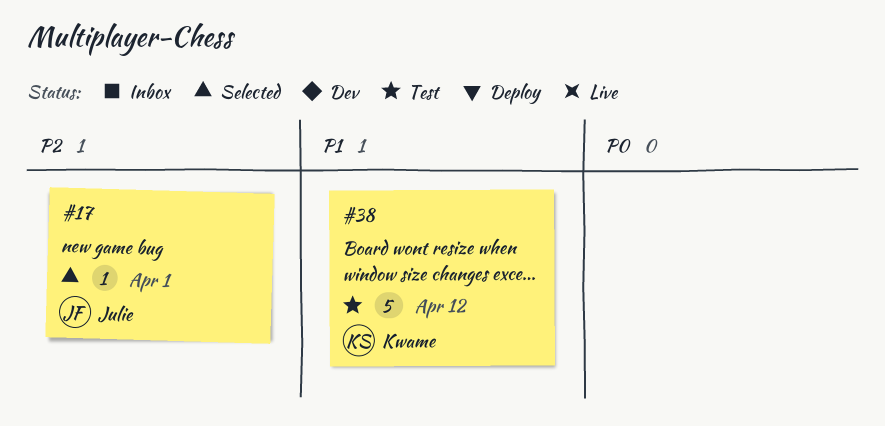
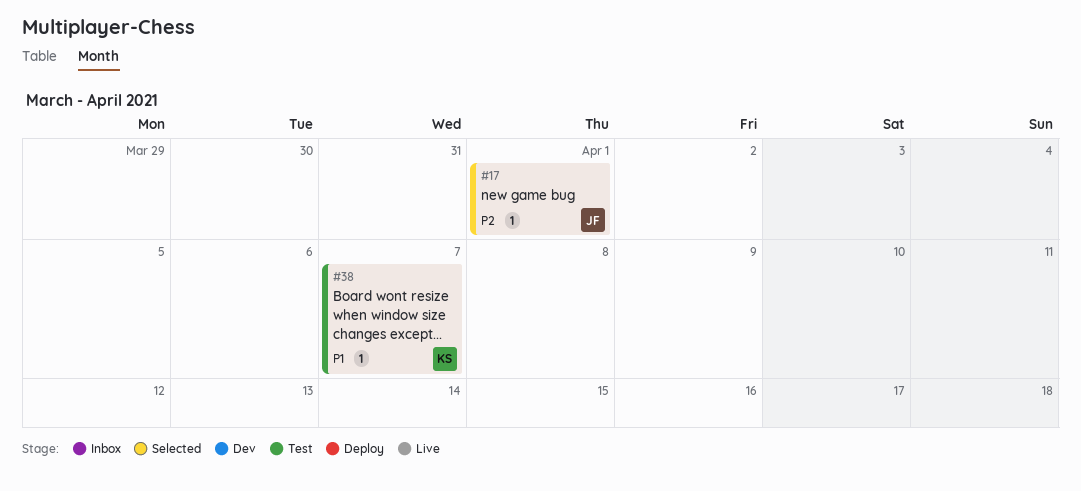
#38, estimate: 5 -> 1
#38, due: Apr 12 -> Apr 7

